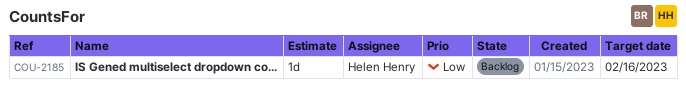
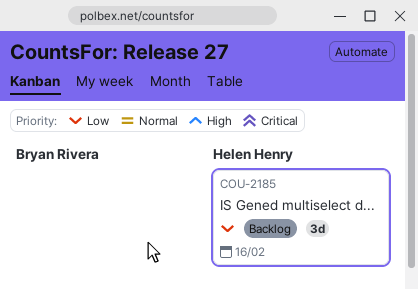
COU-2185, estimate: 1d -> 3d

